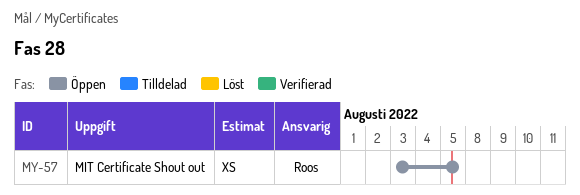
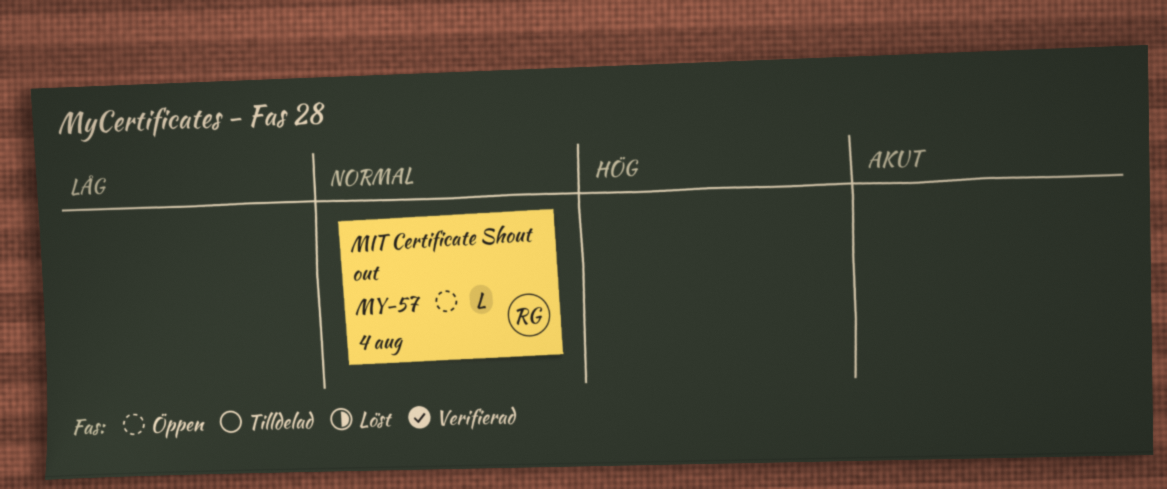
MY-57, estimate: XS -> L
MY-57, due: Aug 5 -> Aug 4

